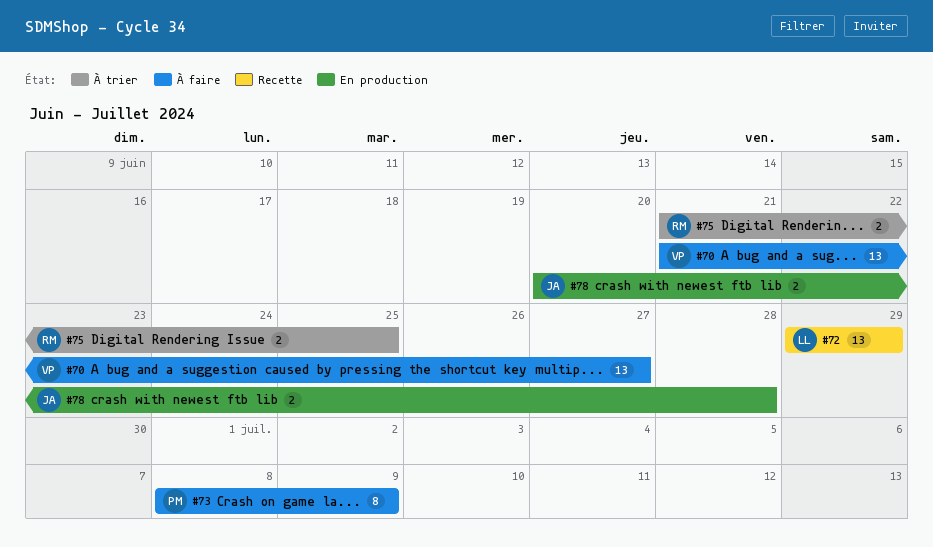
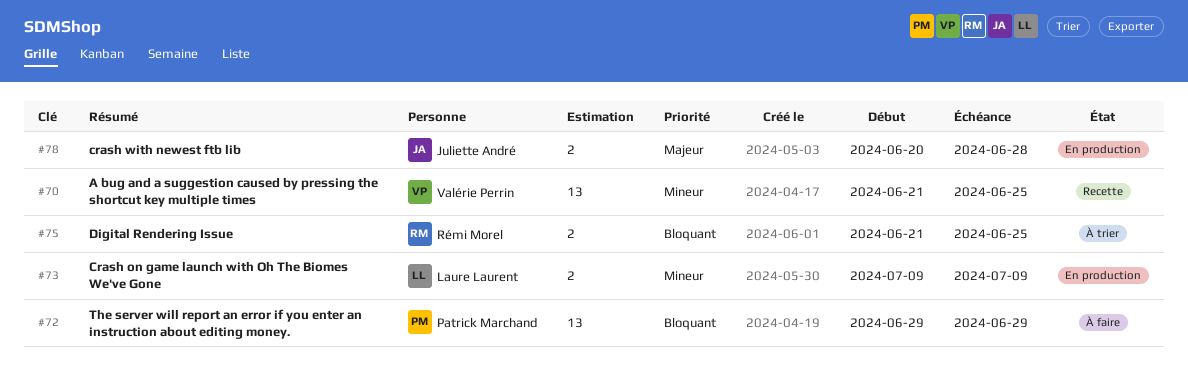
#70, status: À faire -> Recette
#70, due: Jun 27 -> Jun 25
#72, status: Recette -> À faire
#72, owner: Laure Laurent -> Patrick Marchand
#73, status: À faire -> En production
#73, owner: Patrick Marchand -> Laure Laurent
#73, estimate: 8 -> 2
#73, start: Jul 8 -> Jul 9

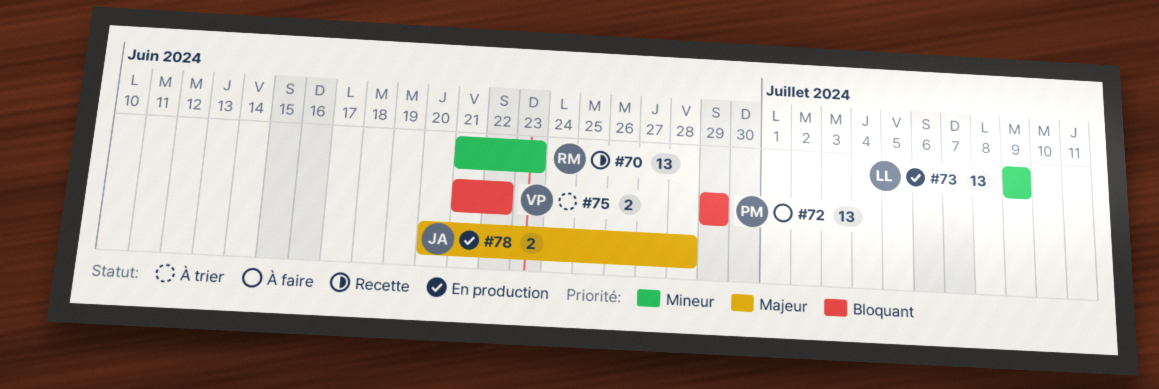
#70, owner: Valérie Perrin -> Rémi Morel
#70, due: Jun 25 -> Jun 23
#73, estimate: 2 -> 13
#75, owner: Rémi Morel -> Valérie Perrin
#75, due: Jun 25 -> Jun 22

